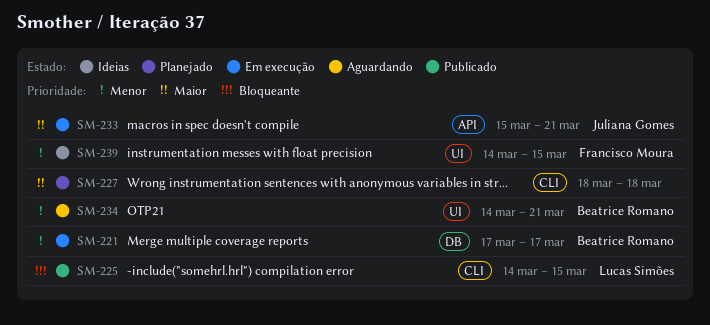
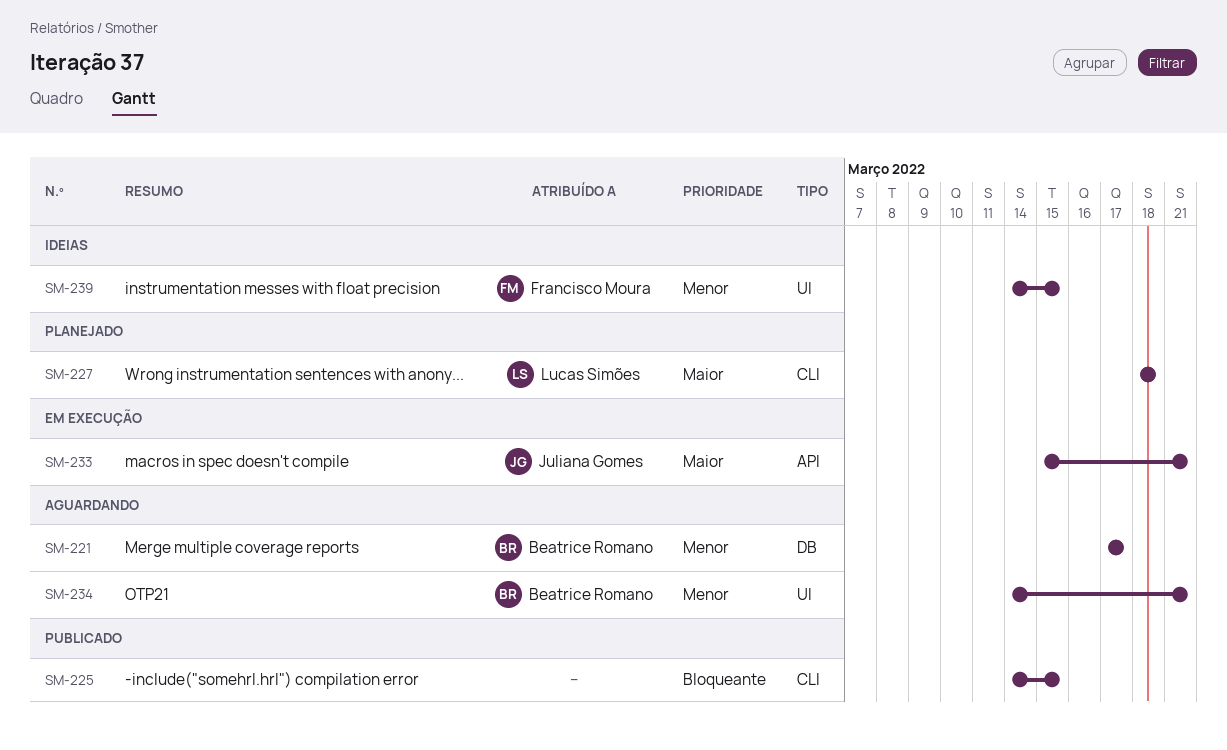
SM-221, status: Em execução -> Aguardando
SM-225, owner: Lucas Simões -> none
SM-227, owner: none -> Lucas Simões

